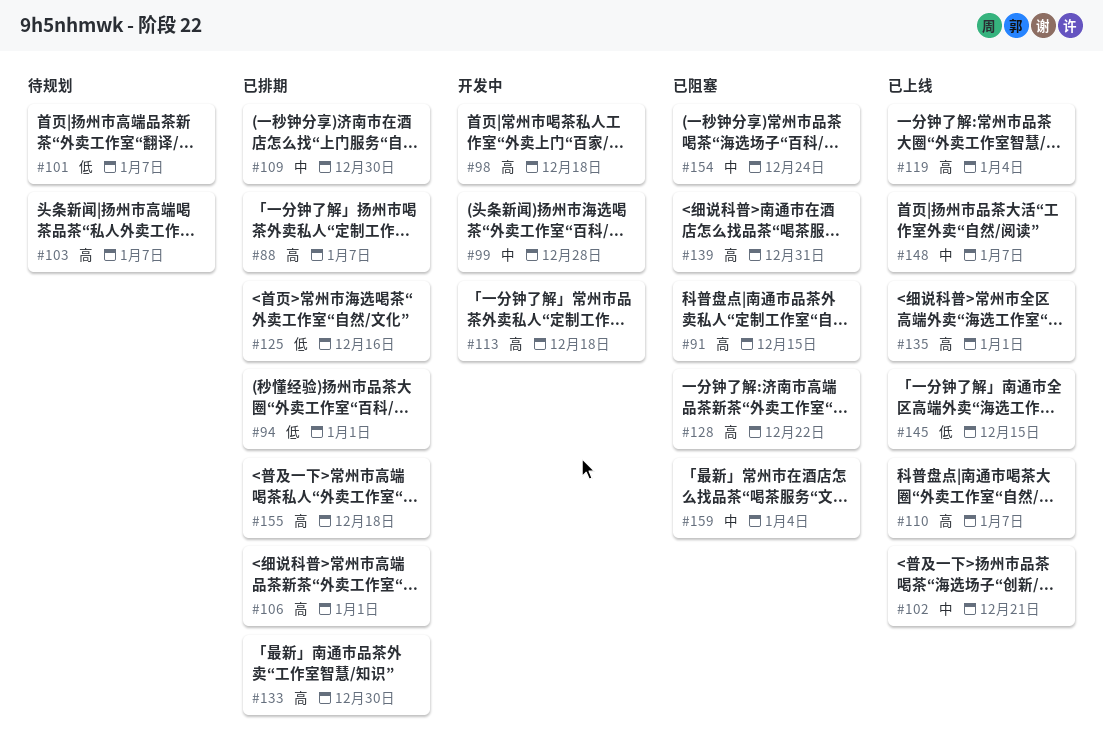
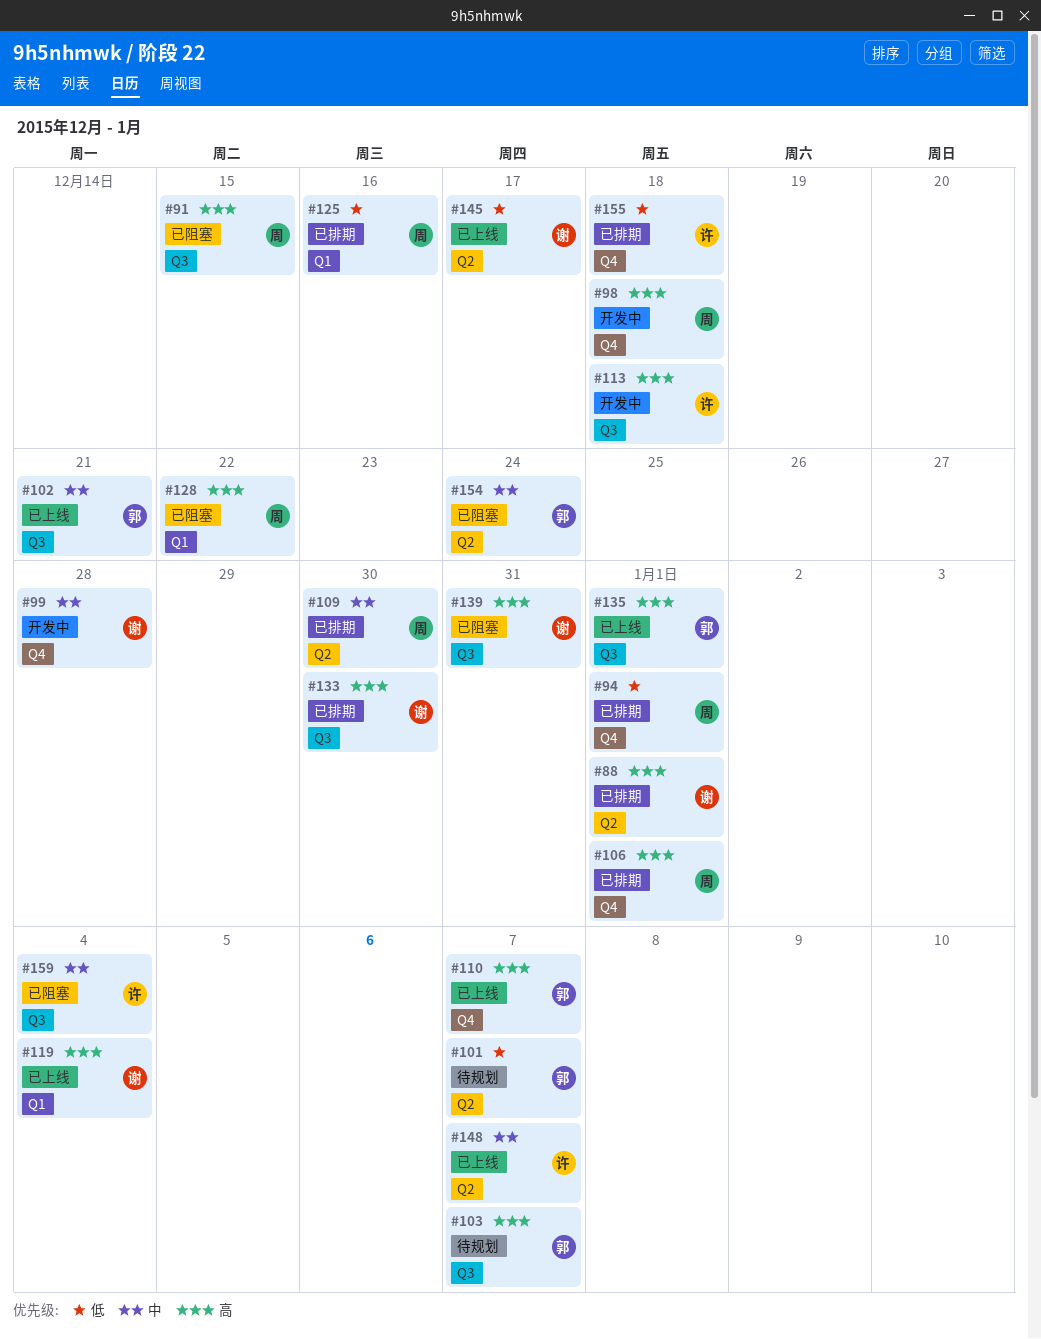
#88, due: Jan 7 -> Jan 1
#145, due: Dec 15 -> Dec 17
#155, priority: 高 -> 低

